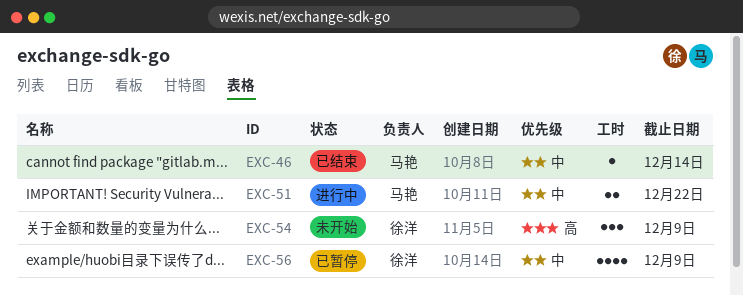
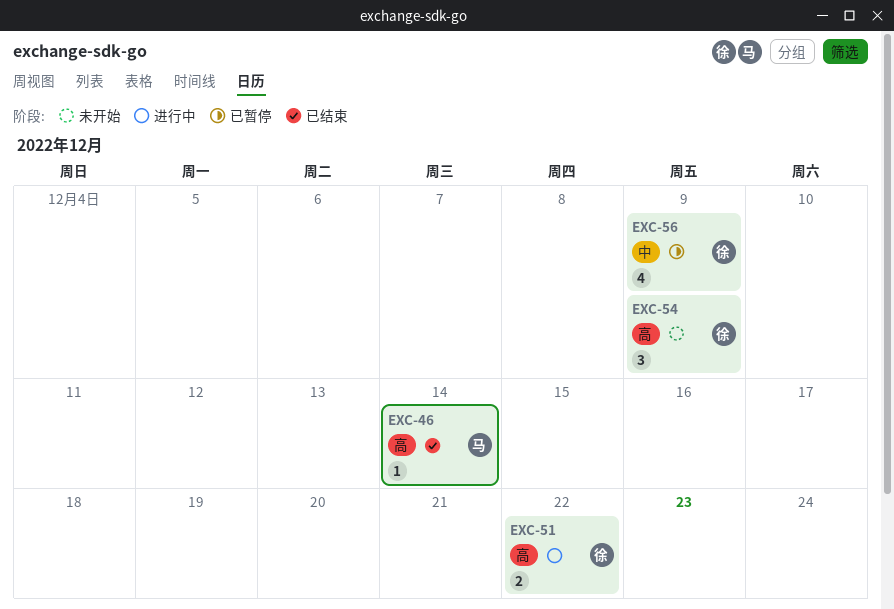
EXC-46, priority: 中 -> 高
EXC-51, owner: 马艳 -> 徐洋
EXC-51, priority: 中 -> 高

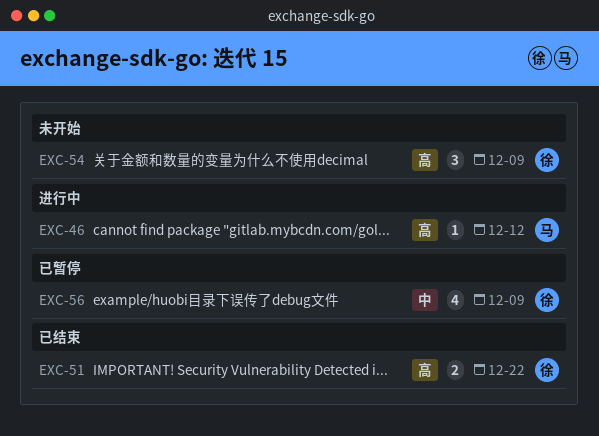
EXC-46, status: 已结束 -> 进行中
EXC-46, due: Dec 14 -> Dec 12
EXC-51, status: 进行中 -> 已结束

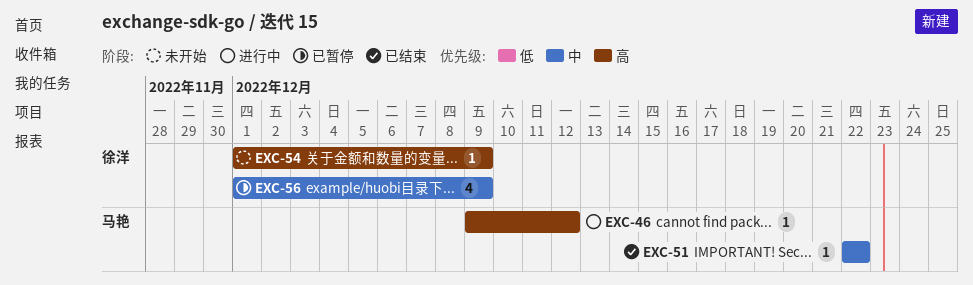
EXC-51, owner: 徐洋 -> 马艳
EXC-51, priority: 高 -> 中
EXC-51, estimate: 2 -> 1
EXC-54, estimate: 3 -> 1

